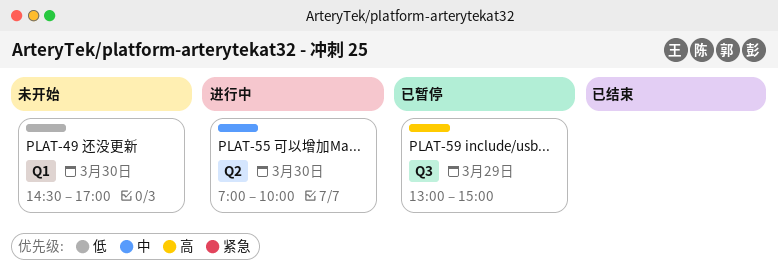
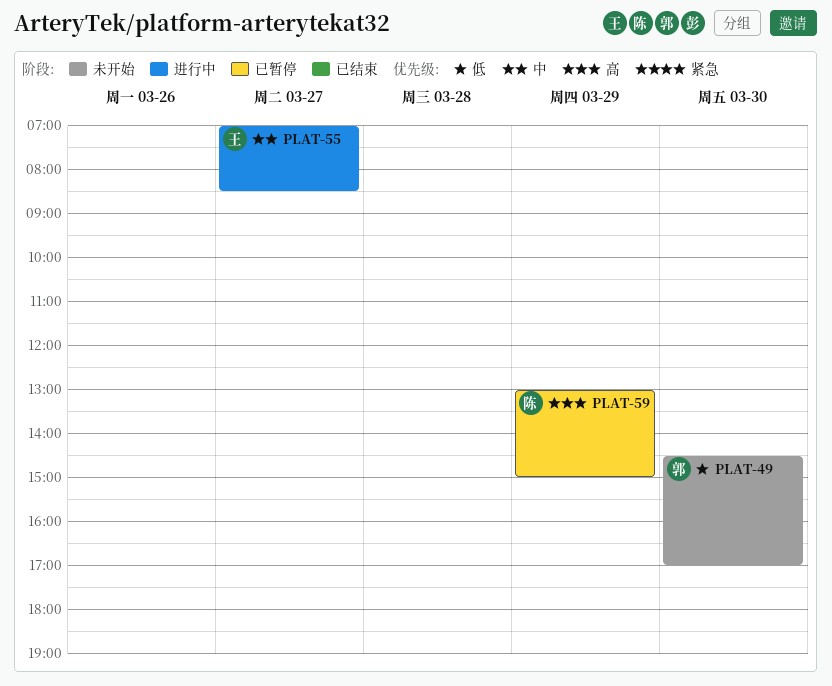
PLAT-55, day: Mar 30 -> Mar 27
PLAT-55, ends: 10:00 -> 08:30

